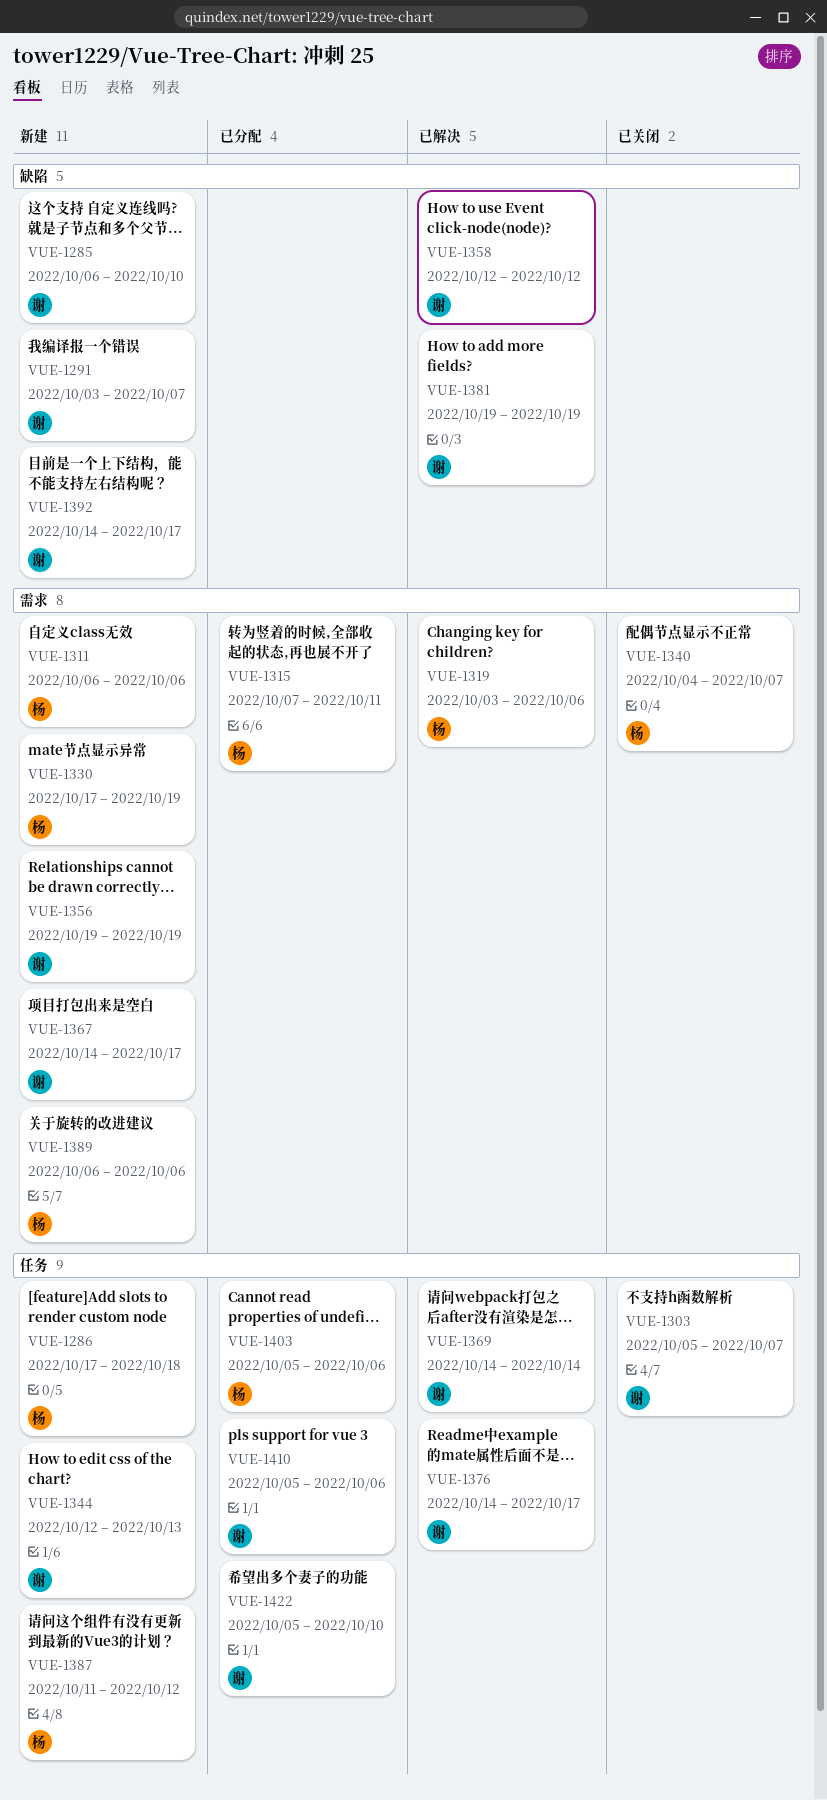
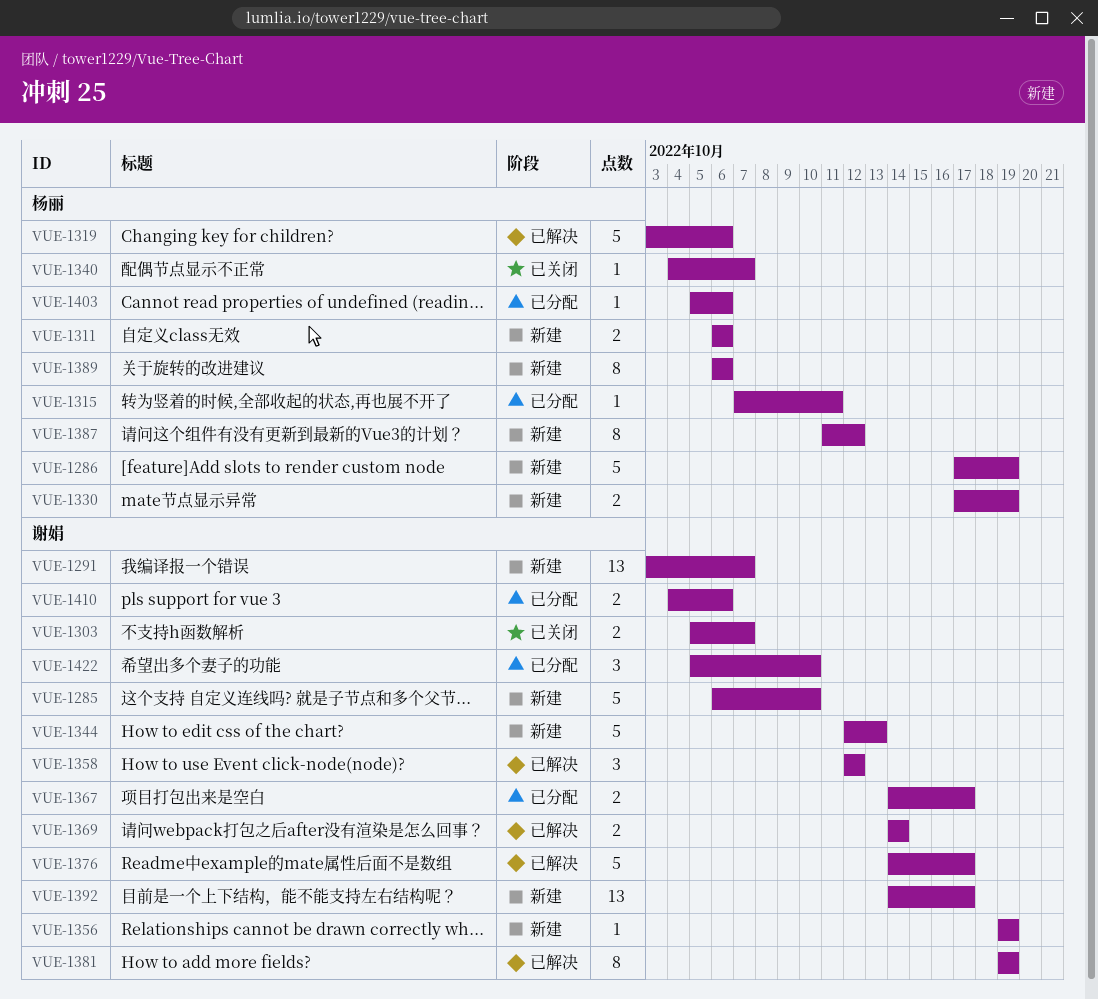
VUE-1286, due: Oct 18 -> Oct 19
VUE-1367, status: 新建 -> 已分配
VUE-1410, start: Oct 5 -> Oct 4

